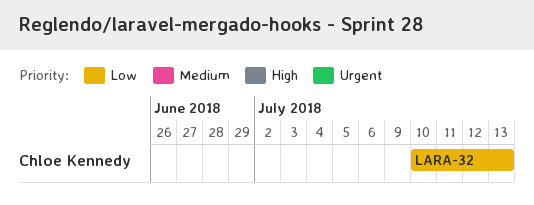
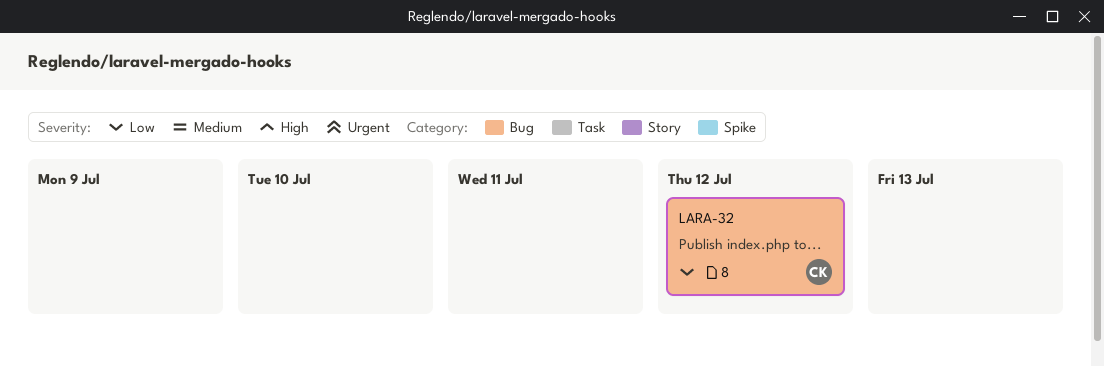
LARA-32, due: Jul 13 -> Jul 12

